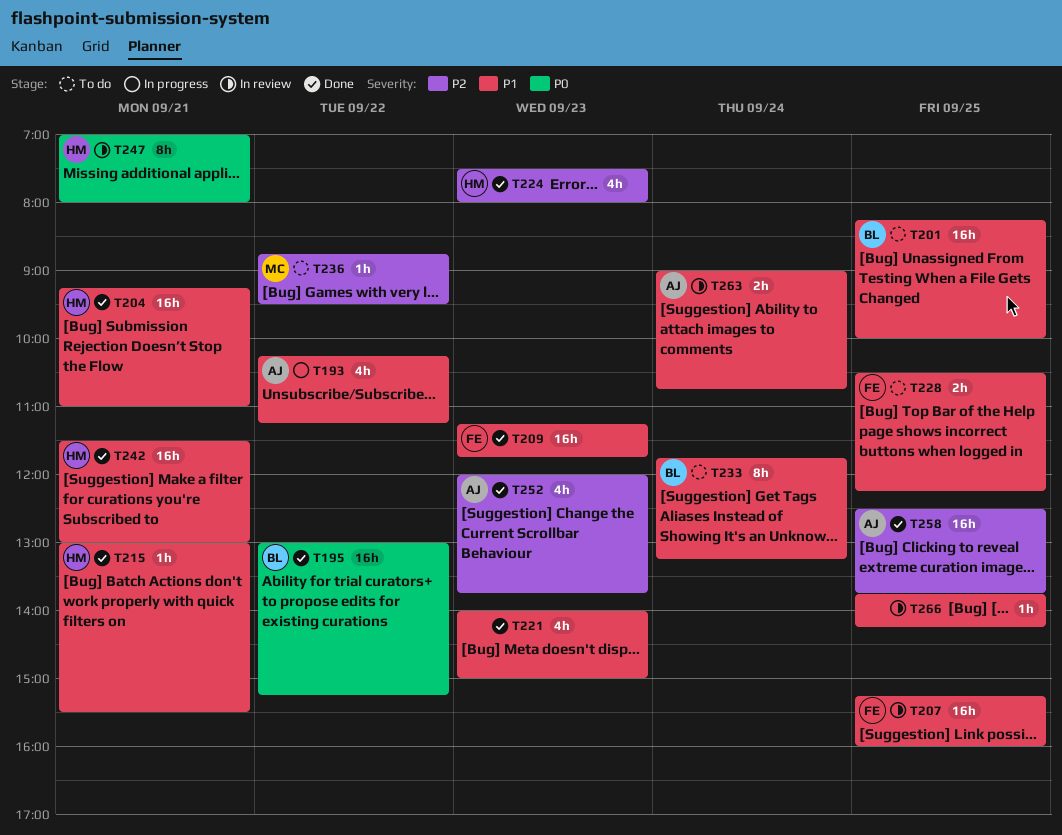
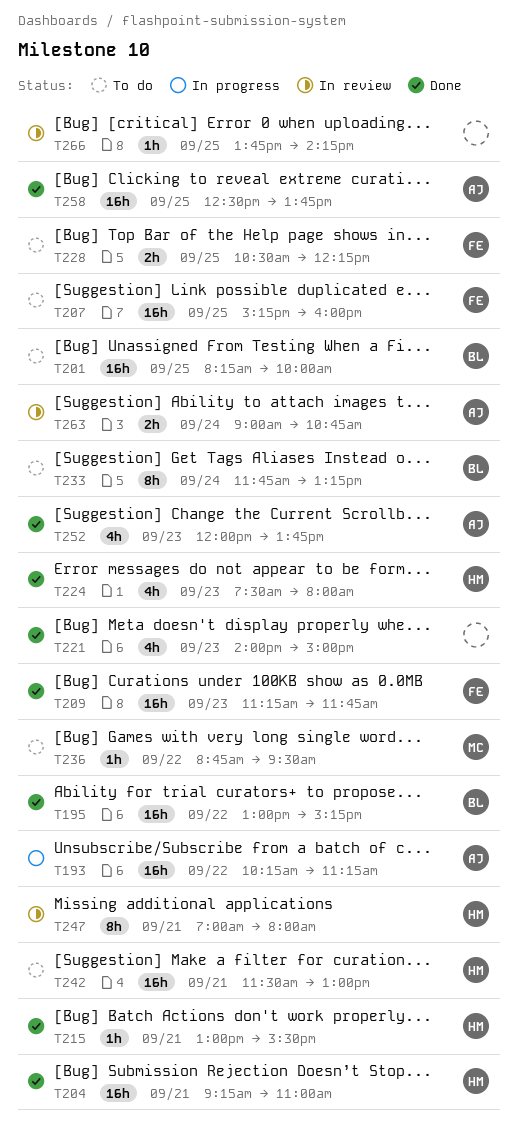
T193, estimate: 4h -> 16h
T207, status: In review -> To do
T242, status: Done -> To do

